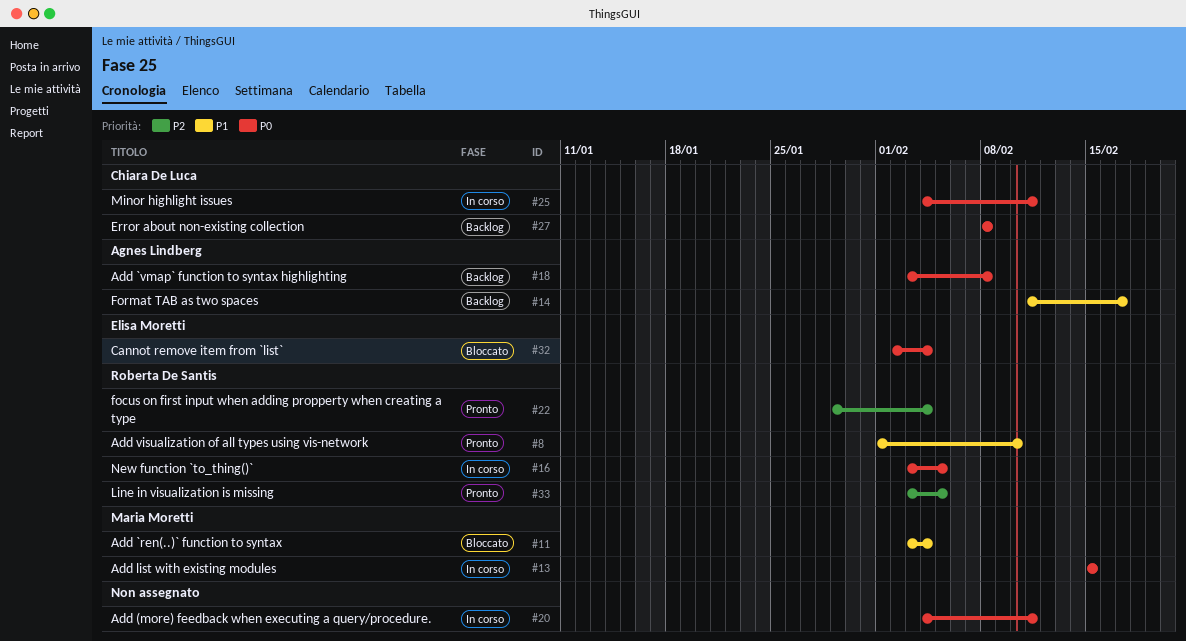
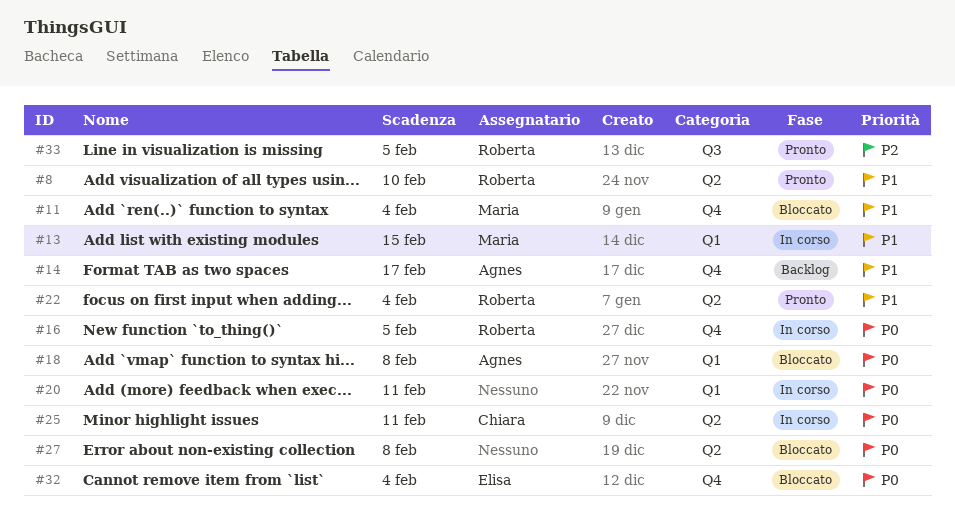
#13, priority: P0 -> P1
#18, status: Backlog -> Bloccato
#22, priority: P2 -> P1
#27, status: Backlog -> Bloccato
#27, owner: Chiara De Luca -> none

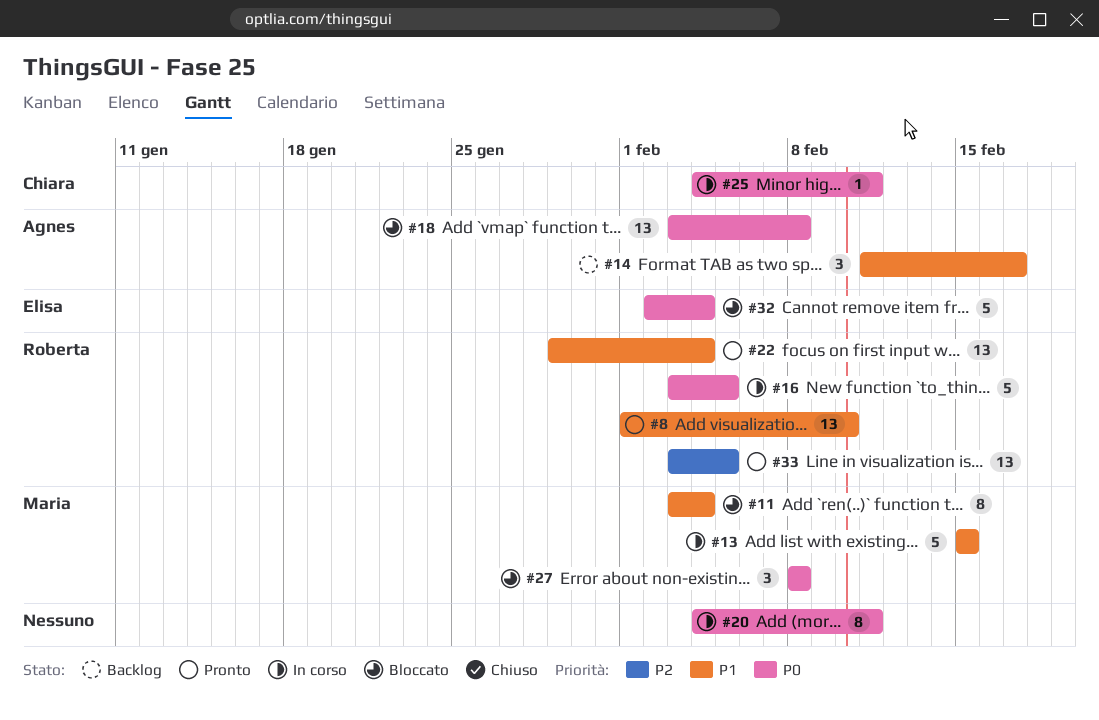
#27, owner: none -> Maria

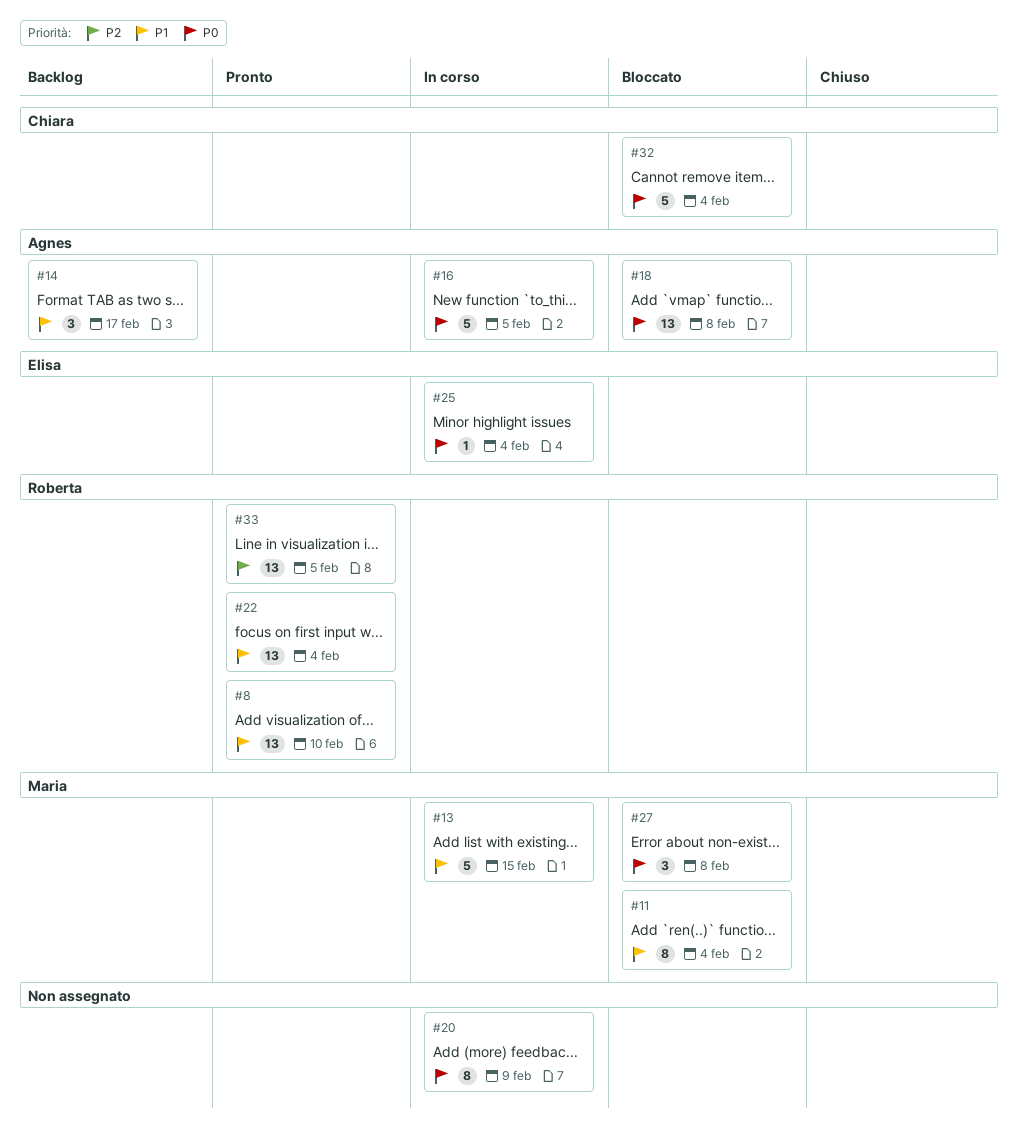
#16, owner: Roberta -> Agnes
#20, due: Feb 11 -> Feb 9
#25, owner: Chiara -> Elisa
#25, due: Feb 11 -> Feb 4
#32, owner: Elisa -> Chiara

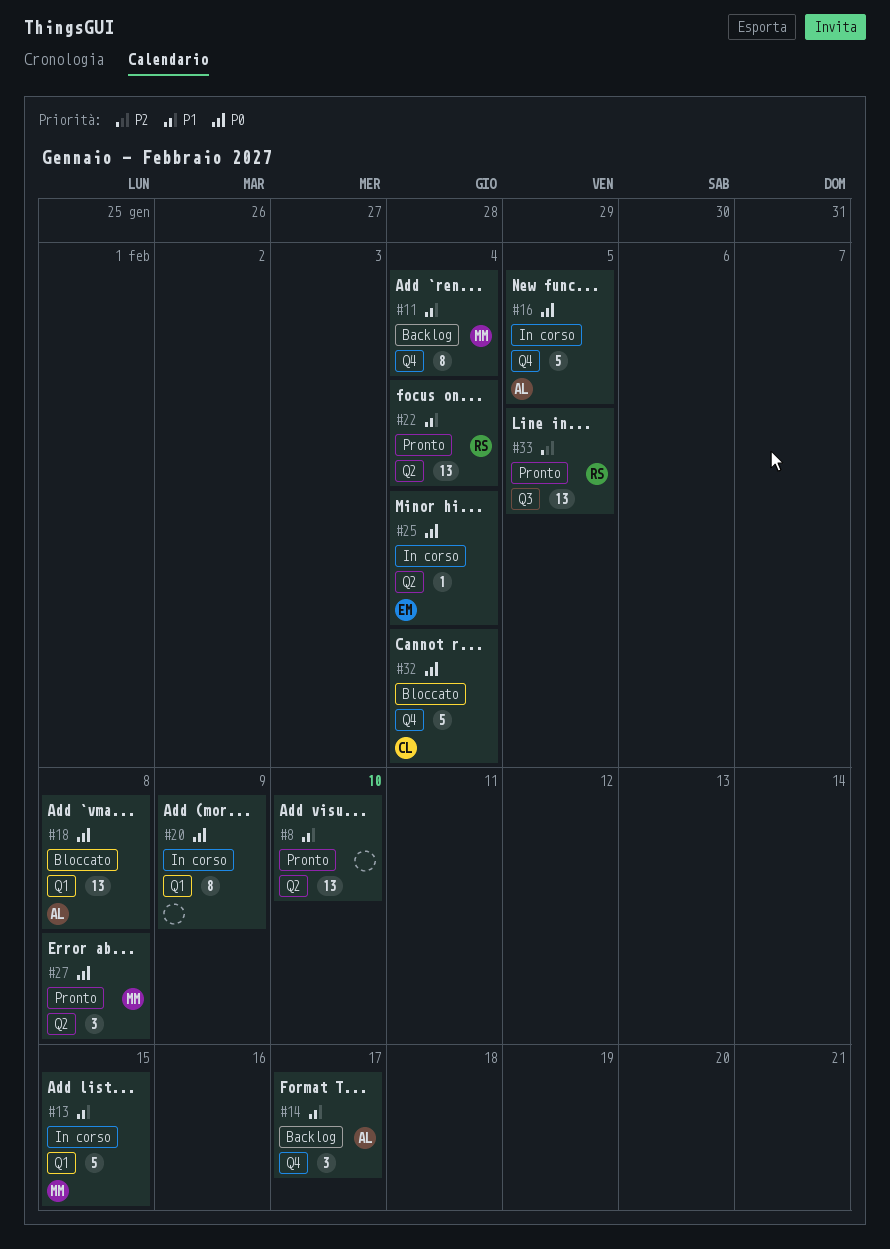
#8, owner: Roberta -> none
#11, status: Bloccato -> Backlog
#27, status: Bloccato -> Pronto

